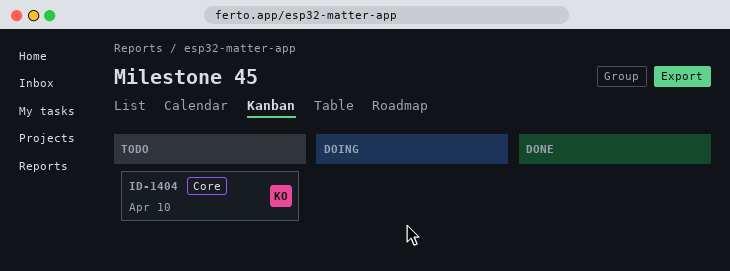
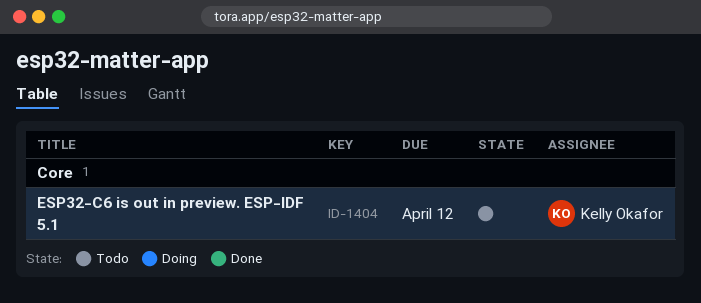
ID-1404, due: Apr 10 -> Apr 12

